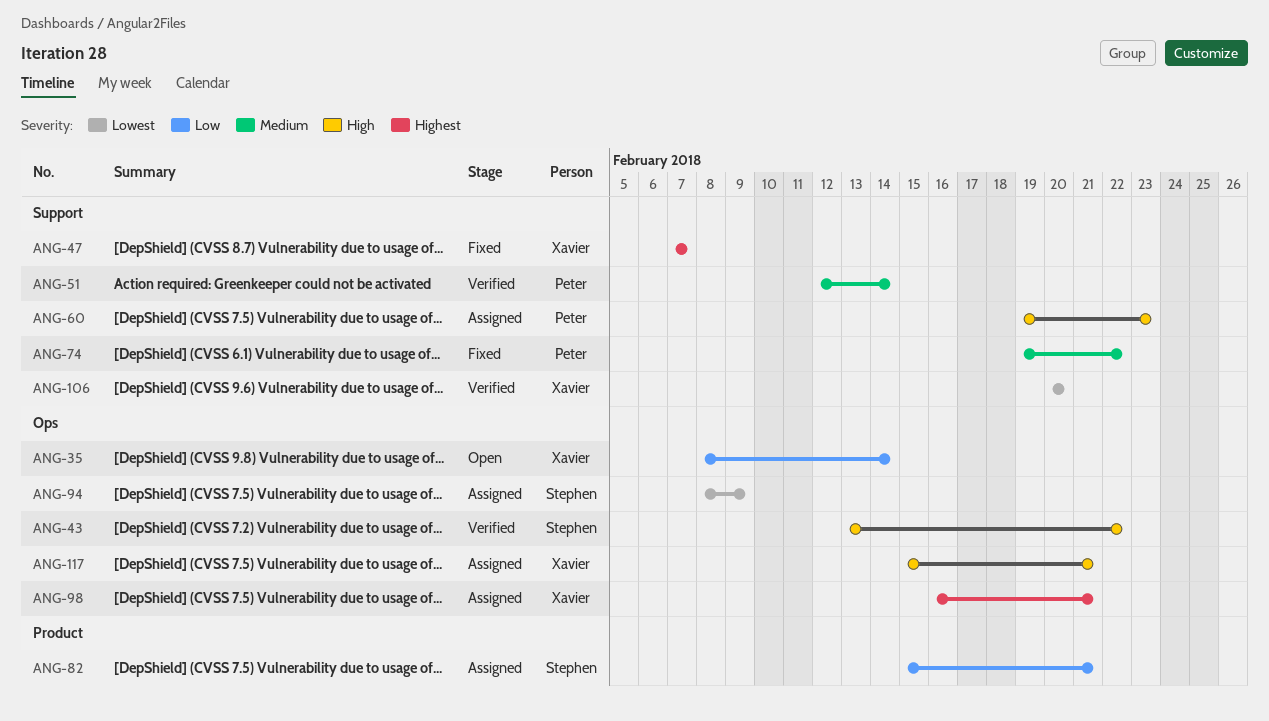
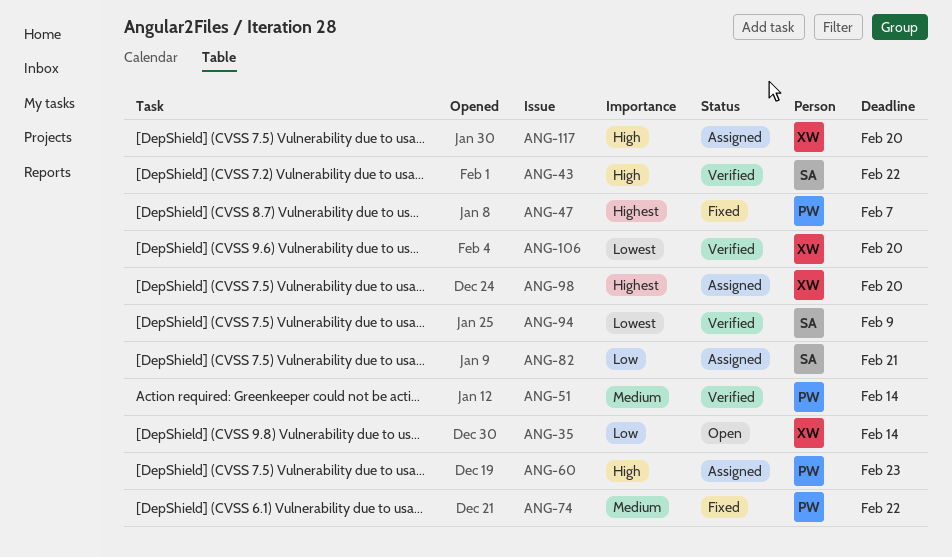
ANG-47, owner: Xavier -> Peter
ANG-94, status: Assigned -> Verified
ANG-98, due: Feb 21 -> Feb 20
ANG-117, due: Feb 21 -> Feb 20

